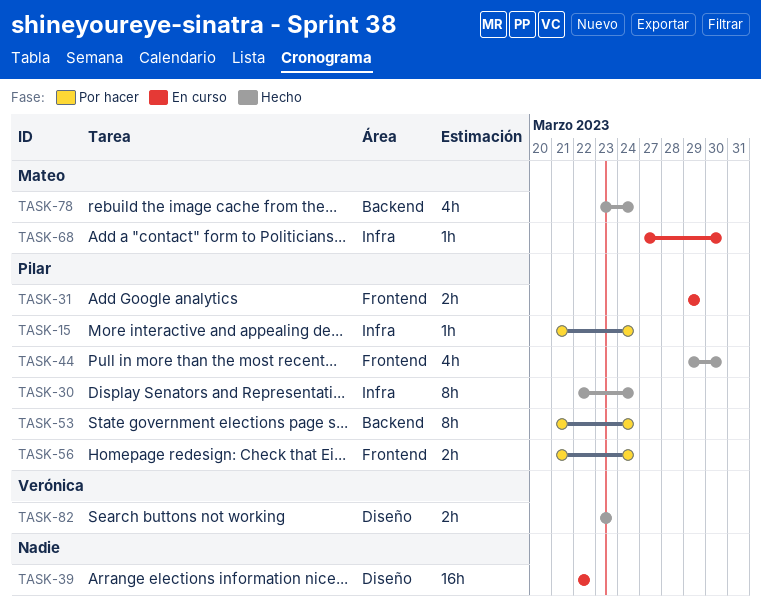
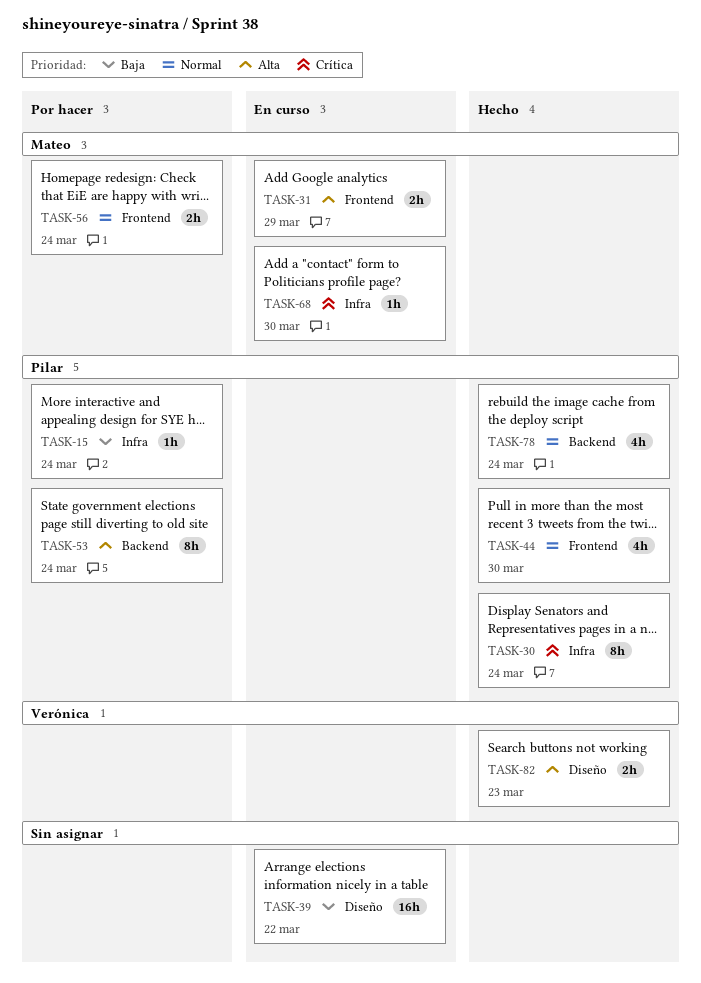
TASK-31, owner: Pilar -> Mateo
TASK-56, owner: Pilar -> Mateo
TASK-78, owner: Mateo -> Pilar

